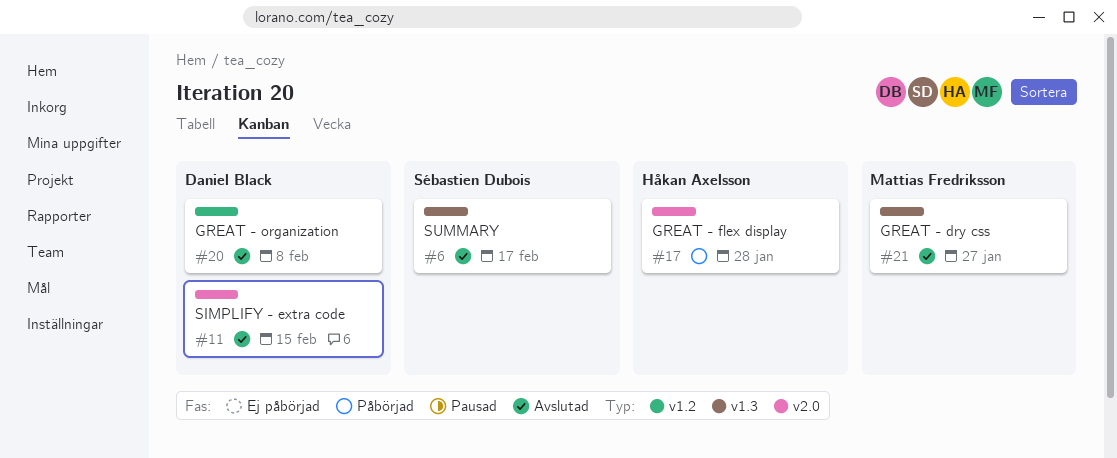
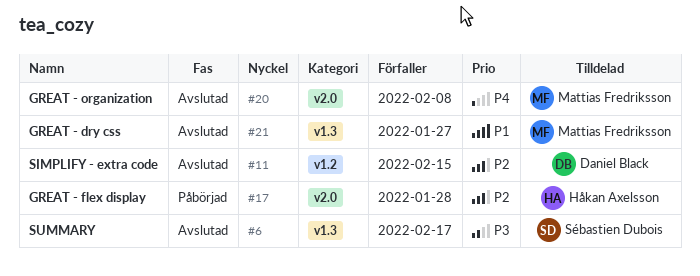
#11, label: v2.0 -> v1.2
#20, owner: Daniel Black -> Mattias Fredriksson
#20, label: v1.2 -> v2.0

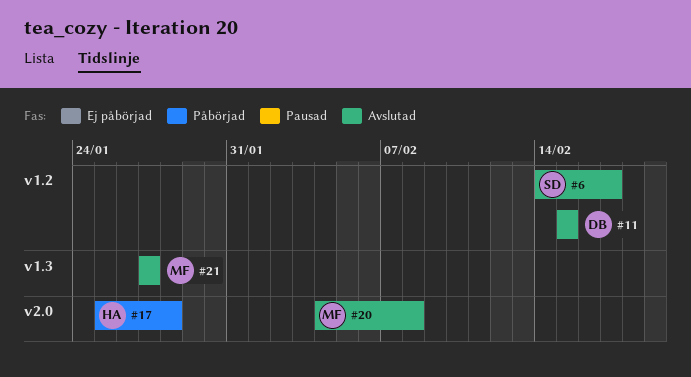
#6, label: v1.3 -> v1.2

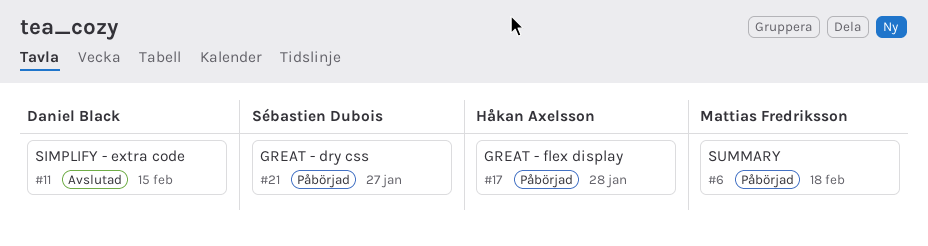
#6, status: Avslutad -> Påbörjad
#6, owner: Sébastien Dubois -> Mattias Fredriksson
#6, due: Feb 17 -> Feb 18
#20: present -> none
#21, status: Avslutad -> Påbörjad
#21, owner: Mattias Fredriksson -> Sébastien Dubois

